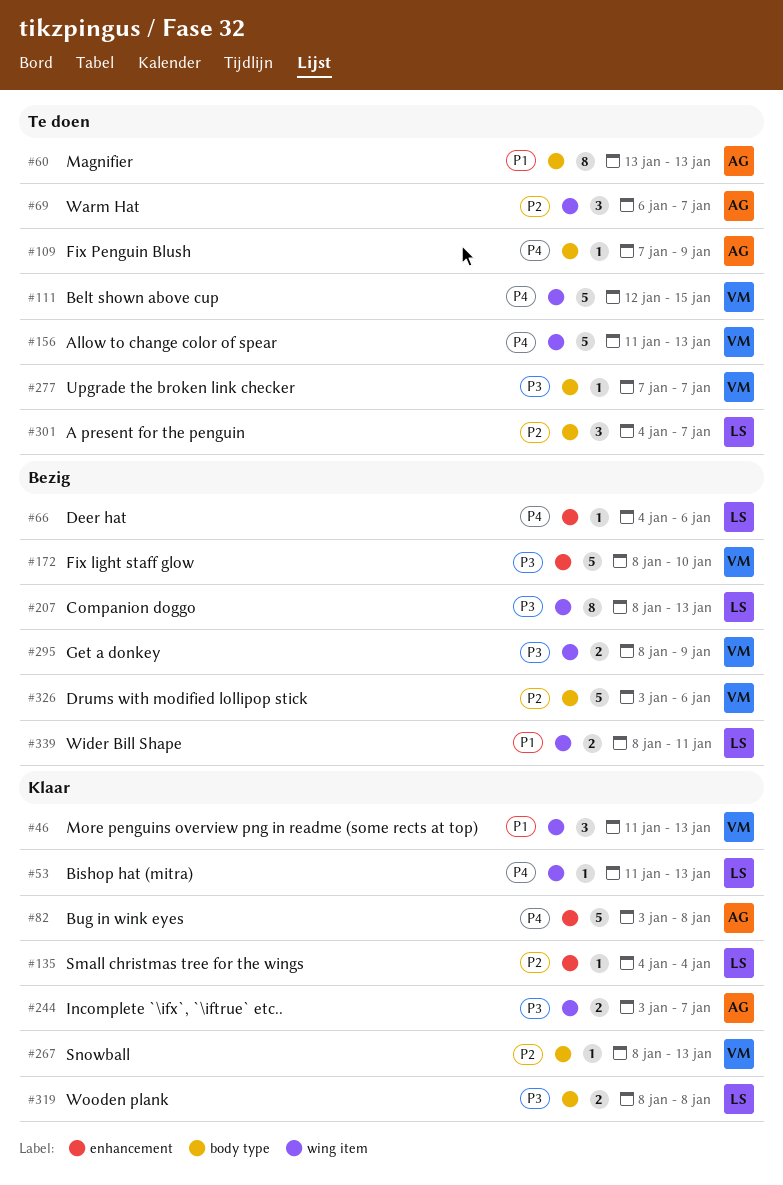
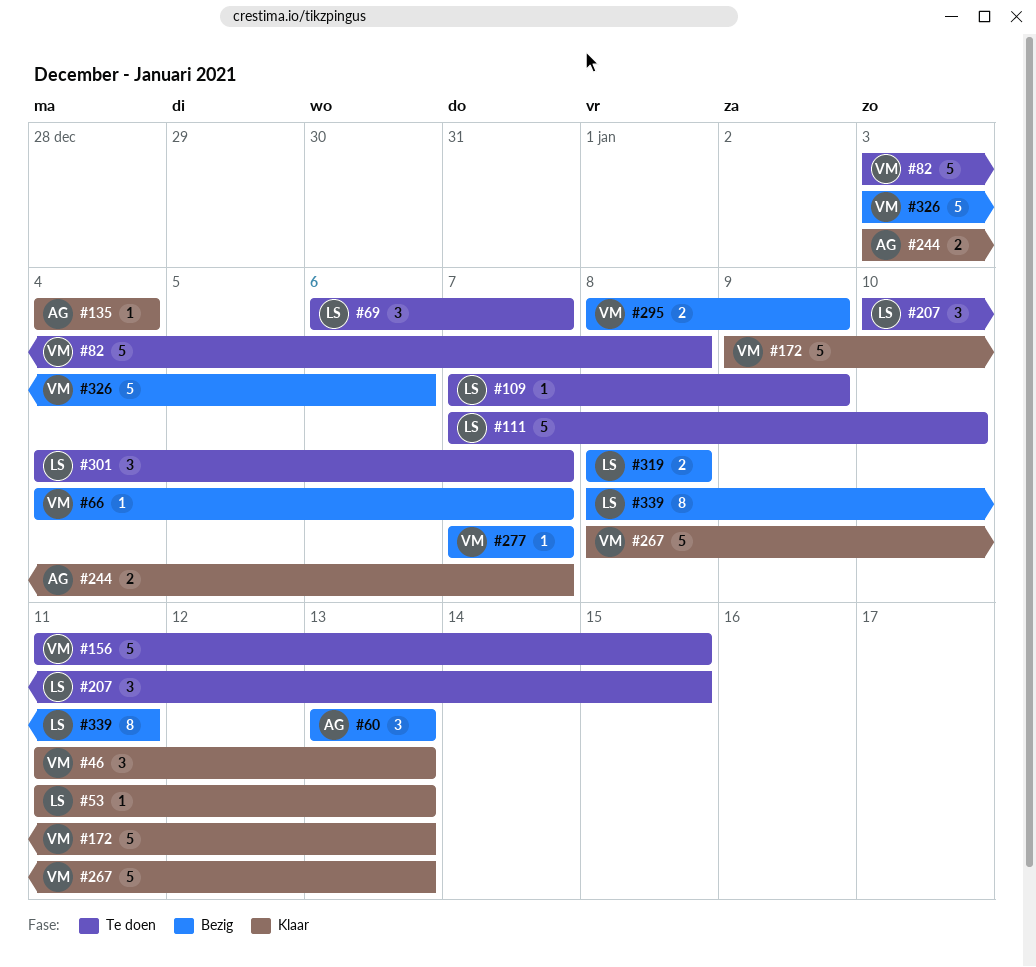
#60, status: Te doen -> Bezig
#60, estimate: 8 -> 3
#66, owner: LS -> VM
#66, due: Jan 6 -> Jan 7
#69, owner: AG -> LS
#82, status: Klaar -> Te doen
#82, owner: AG -> VM
#109, owner: AG -> LS
#111, owner: VM -> LS
#111, start: Jan 12 -> Jan 7
#111, due: Jan 15 -> Jan 10
#135, owner: LS -> AG
#156, due: Jan 13 -> Jan 15
#172, status: Bezig -> Klaar
#172, start: Jan 8 -> Jan 9
#172, due: Jan 10 -> Jan 13
#207, status: Bezig -> Te doen
#207, estimate: 8 -> 3
#207, start: Jan 8 -> Jan 10
#207, due: Jan 13 -> Jan 15
#267, estimate: 1 -> 5
#277, status: Te doen -> Bezig
#319, status: Klaar -> Bezig
#339, estimate: 2 -> 8

